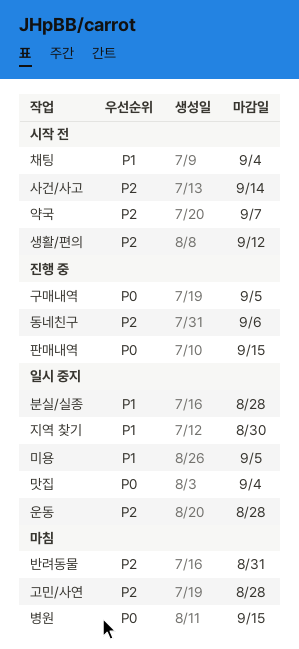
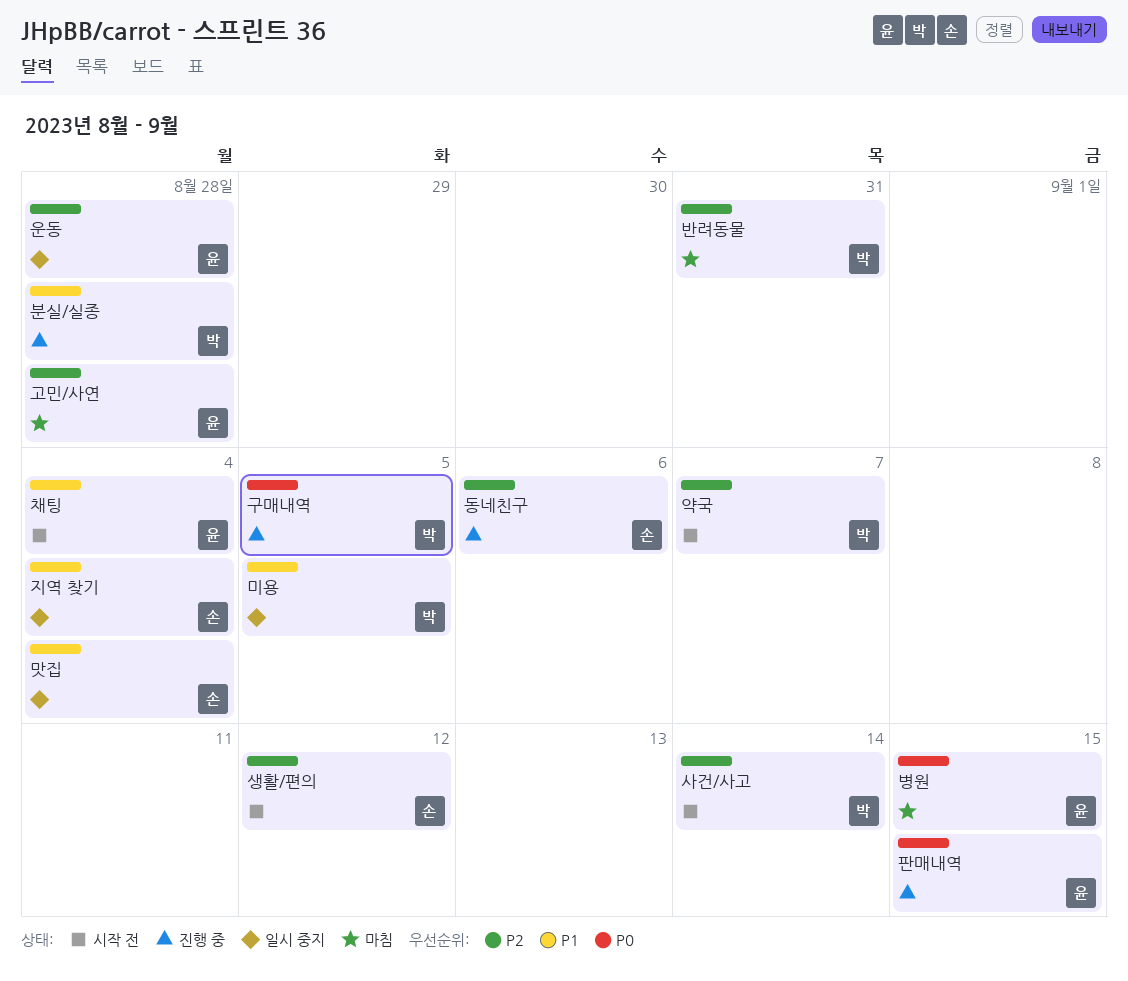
맛집, priority: P0 -> P1
분실/실종, status: 일시 중지 -> 진행 중
지역 찾기, due: Aug 30 -> Sep 4

